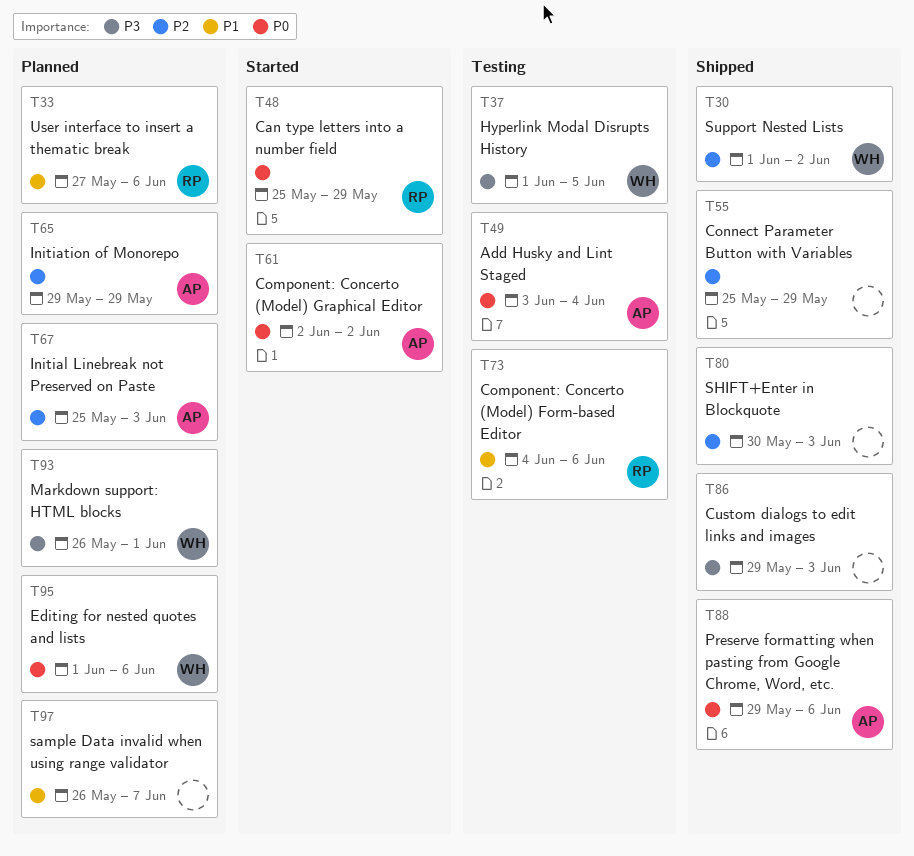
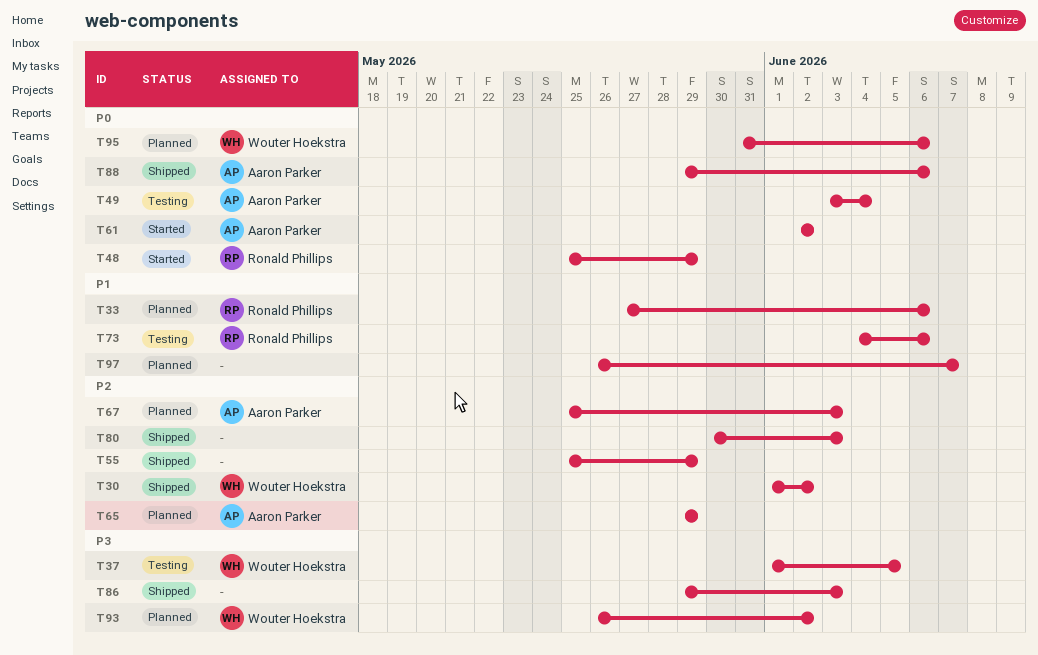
T93, due: Jun 1 -> Jun 2
T95, start: Jun 1 -> May 31

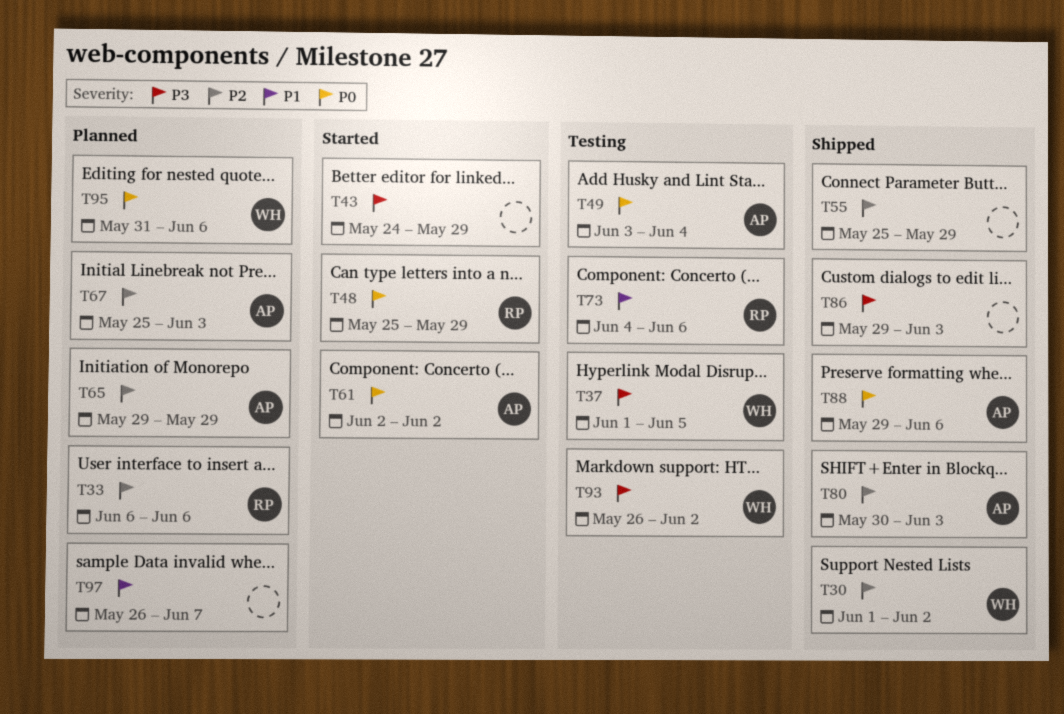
T33, priority: P1 -> P2
T33, start: May 27 -> Jun 6
T43: none -> present
T80, owner: none -> Aaron Parker
T93, status: Planned -> Testing

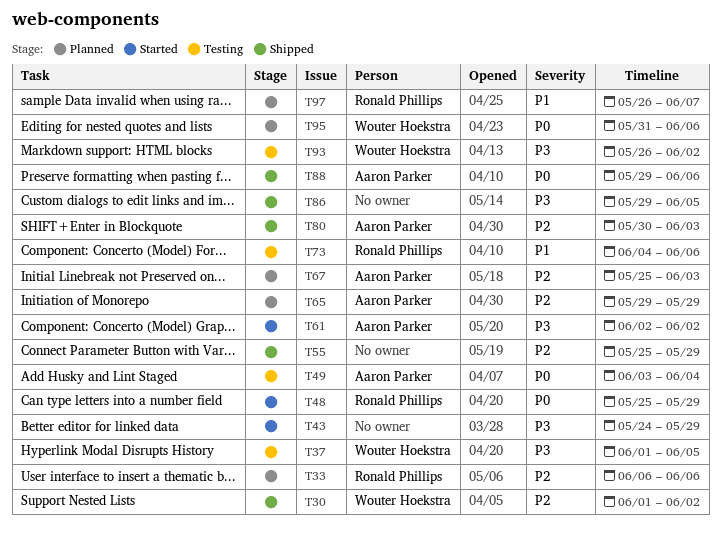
T61, priority: P0 -> P3
T86, due: Jun 3 -> Jun 5
T97, owner: none -> Ronald Phillips

